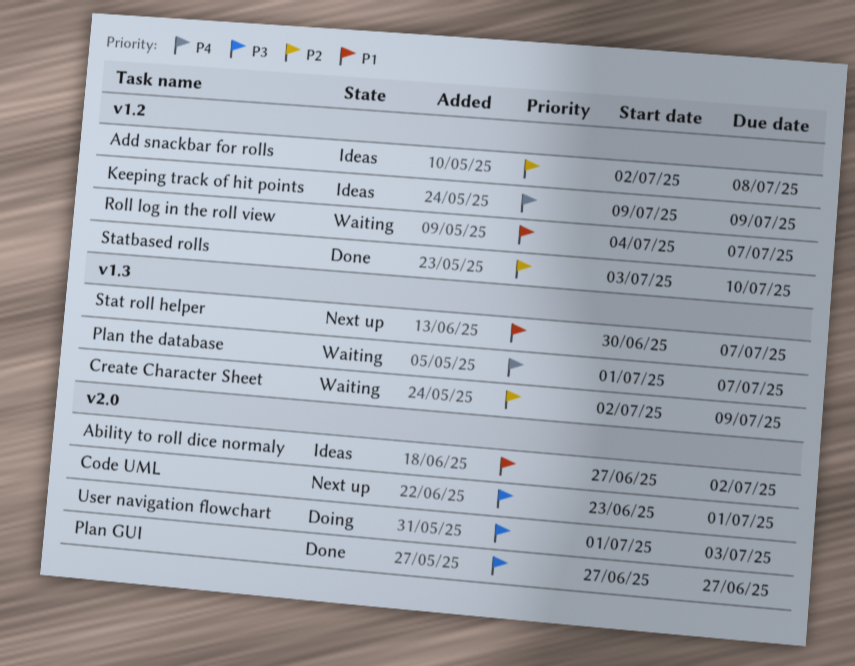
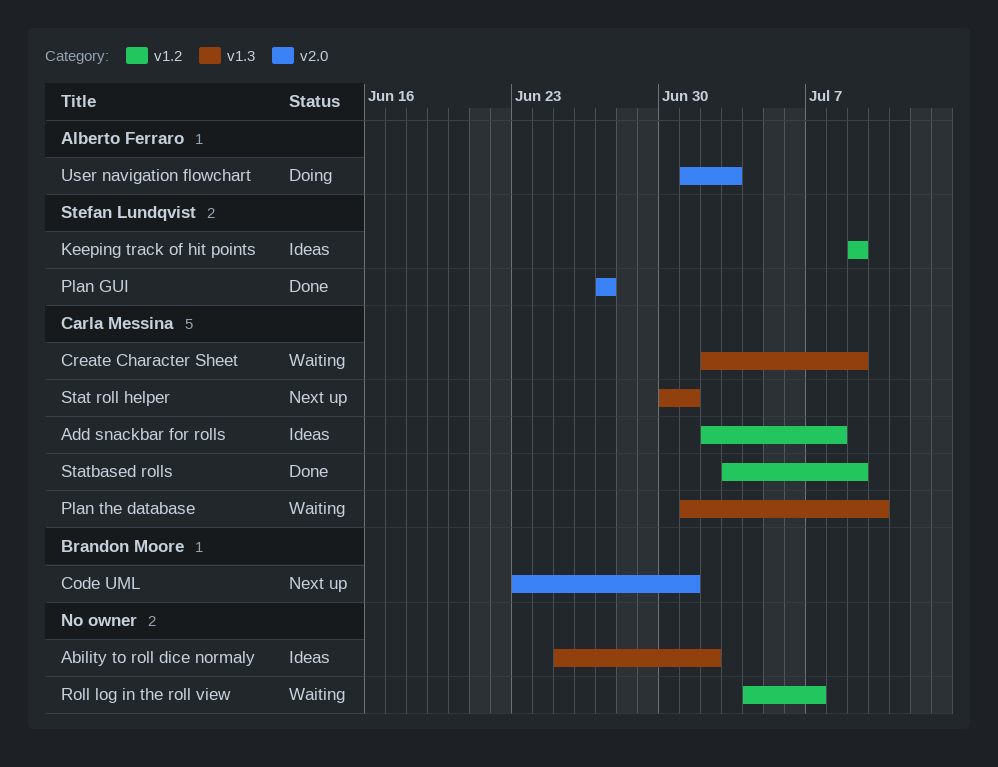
Ability to roll dice normaly, label: v2.0 -> v1.3
Ability to roll dice normaly, start: Jun 27 -> Jun 25
Plan the database, due: Jul 7 -> Jul 10
Stat roll helper, due: Jul 7 -> Jul 1
Statbased rolls, due: Jul 10 -> Jul 9

